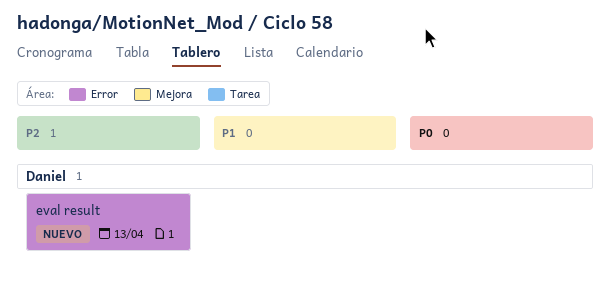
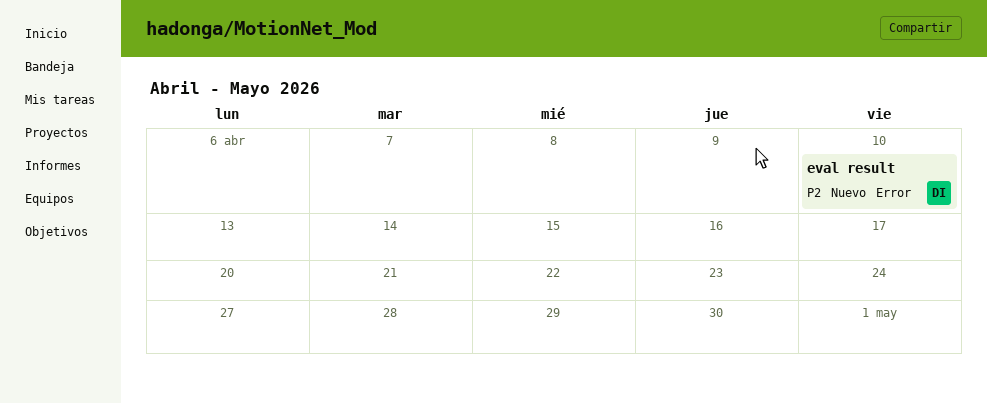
eval result, due: Apr 13 -> Apr 10

